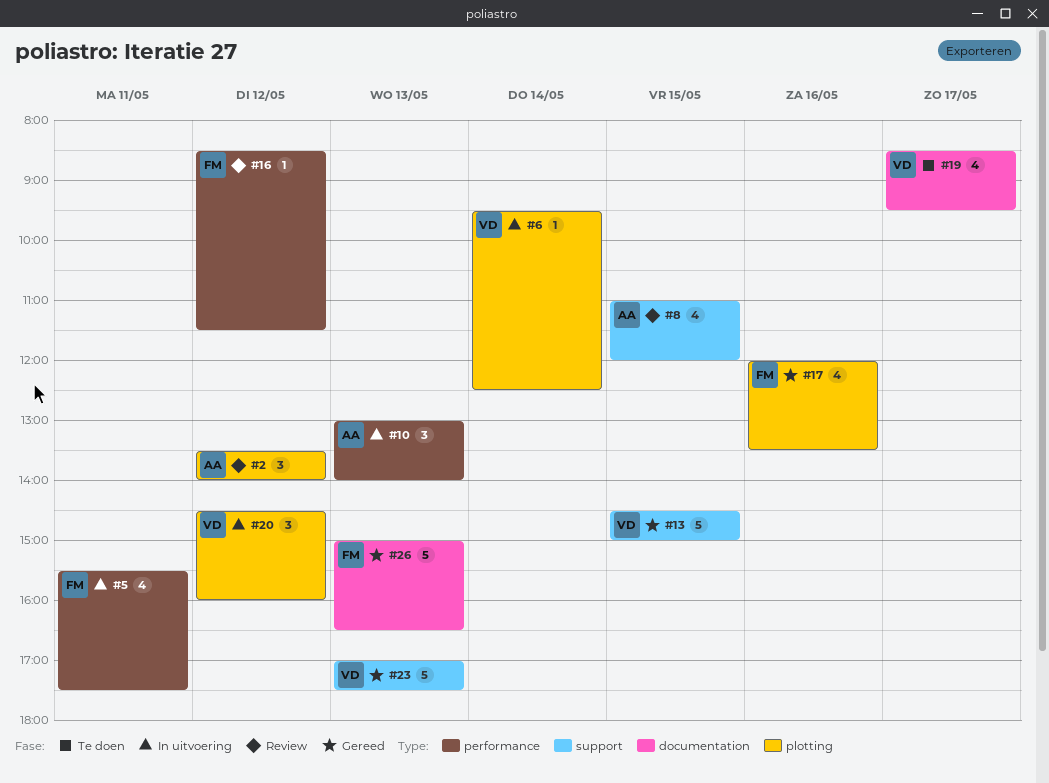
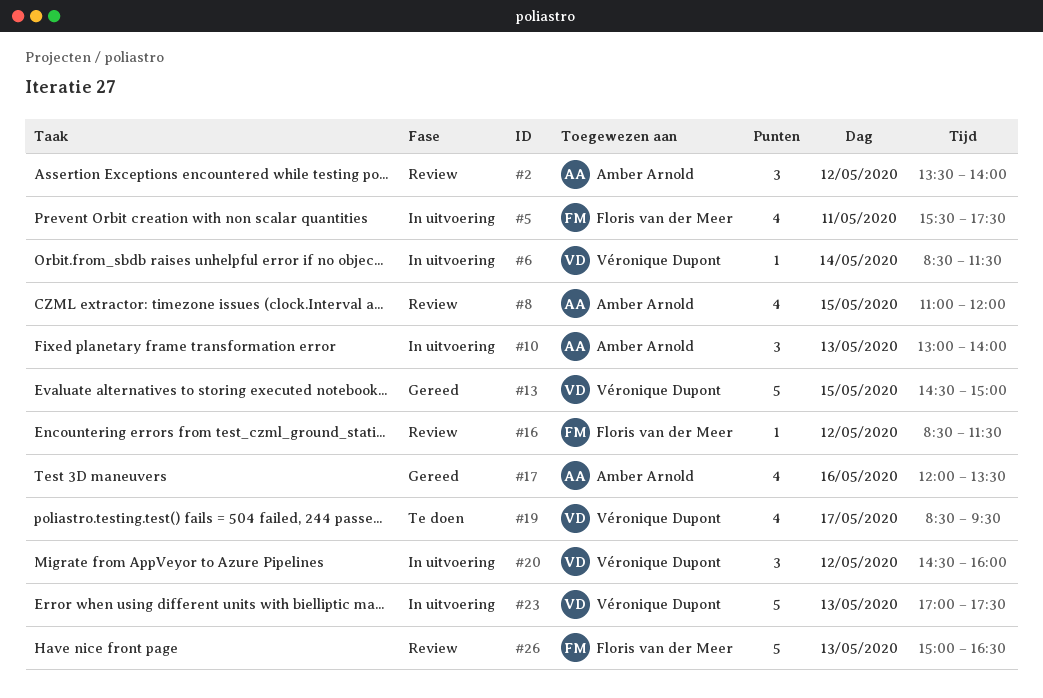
#6, begins: 09:30 -> 08:30
#6, ends: 12:30 -> 11:30
#17, owner: Floris van der Meer -> Amber Arnold
#23, status: Gereed -> In uitvoering
#26, status: Gereed -> Review

